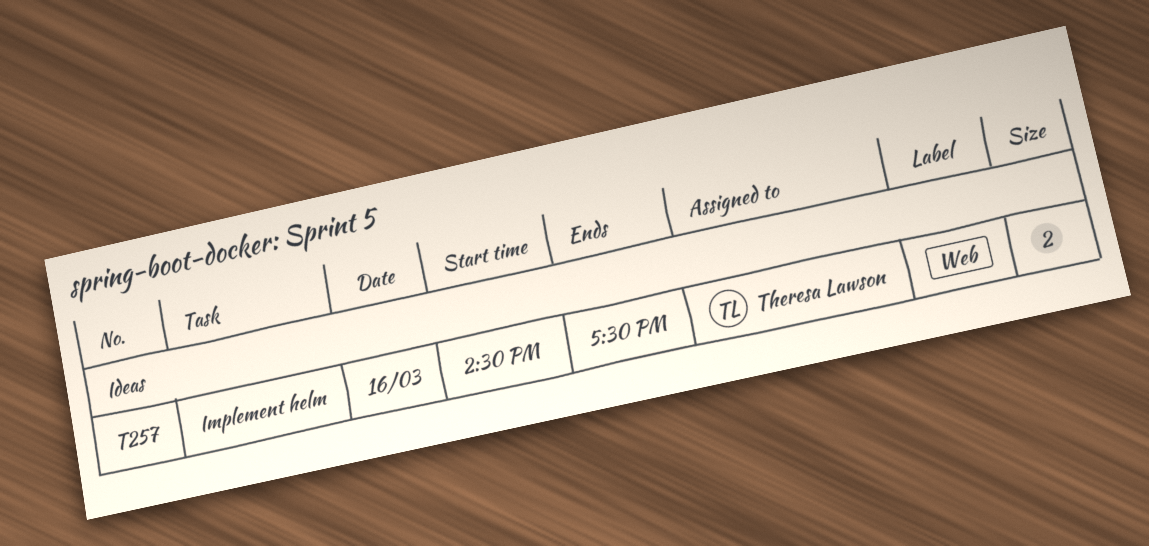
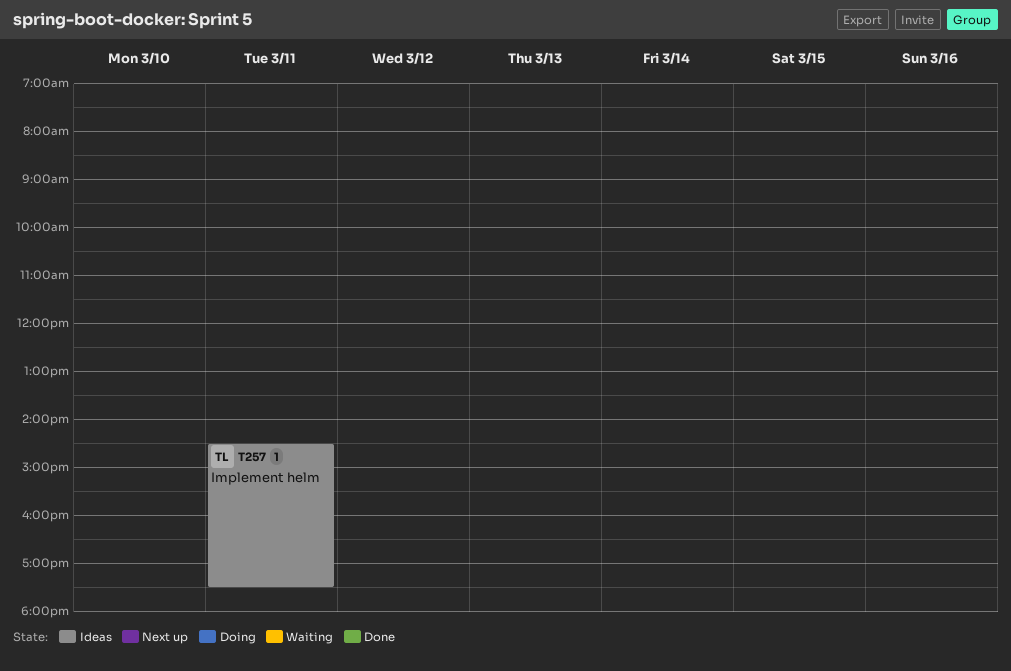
T257, estimate: 2 -> 1
T257, day: Mar 16 -> Mar 11

